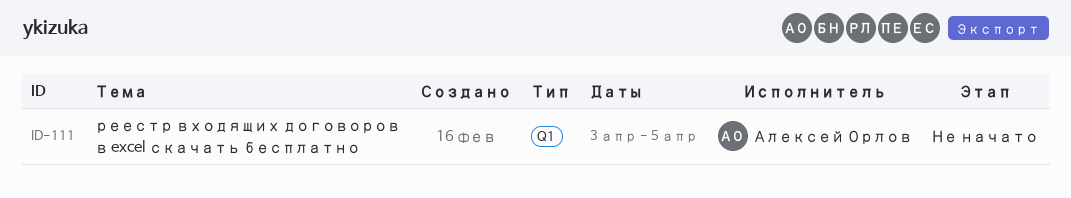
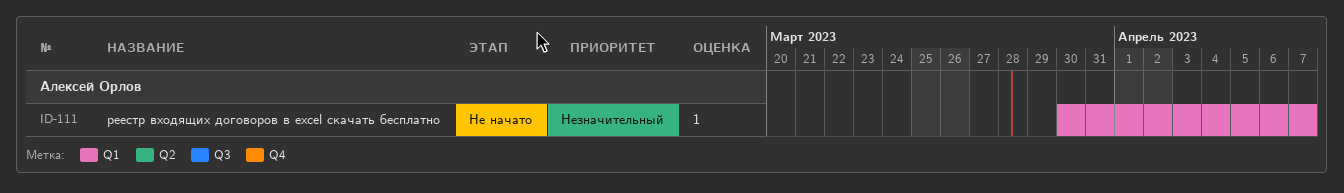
ID-111, start: Apr 3 -> Mar 30
ID-111, due: Apr 5 -> Apr 7

